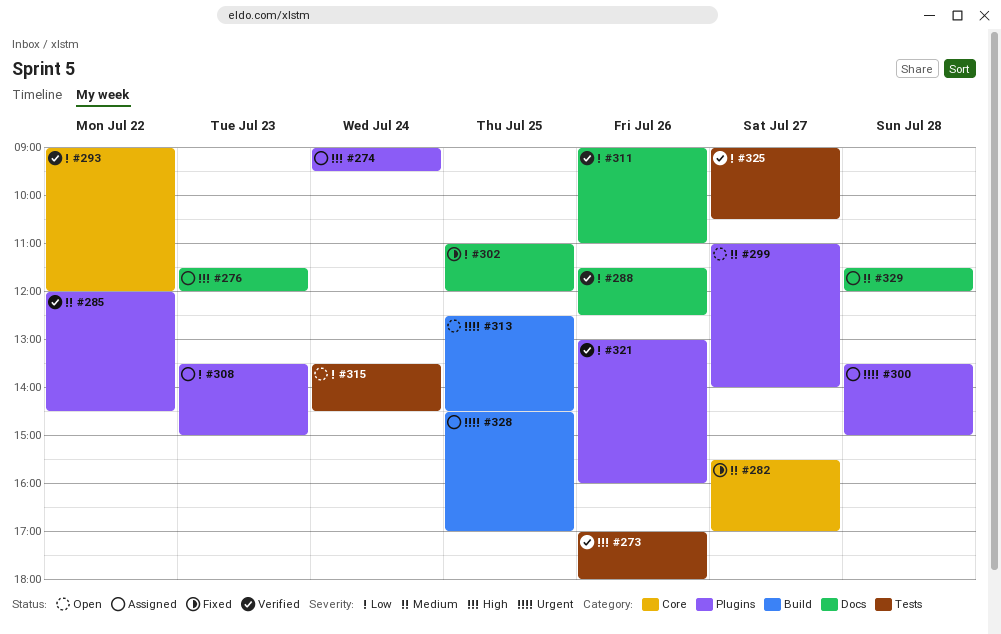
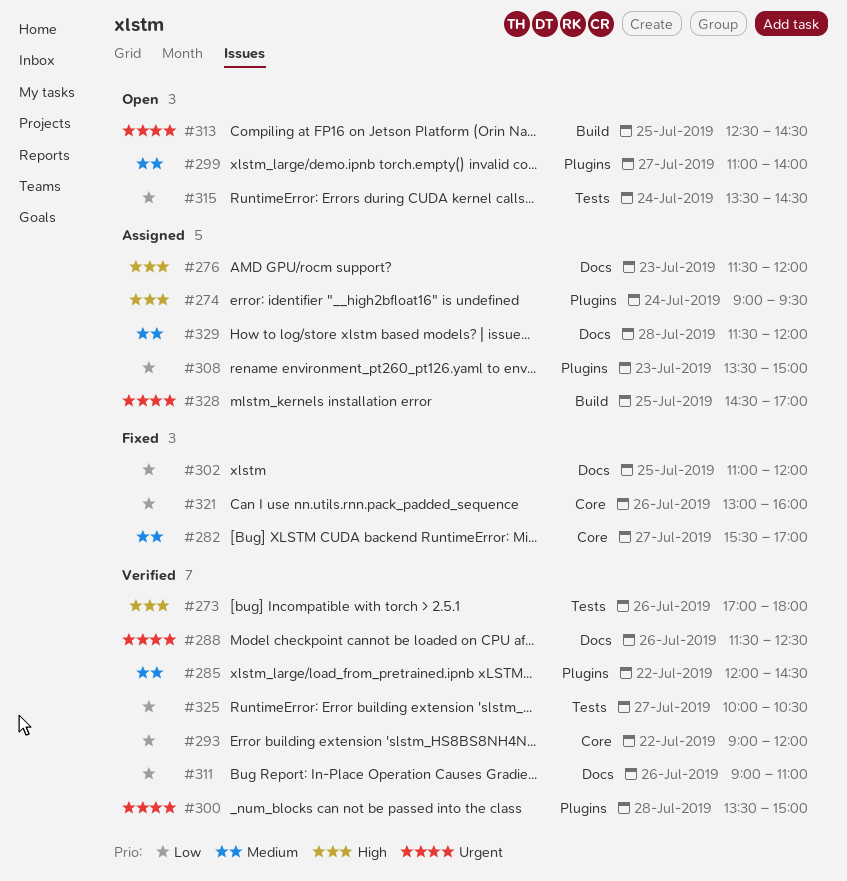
#288, priority: Low -> Urgent
#300, status: Assigned -> Verified
#321, status: Verified -> Fixed
#321, label: Plugins -> Core
#325, begins: 09:00 -> 10:00

